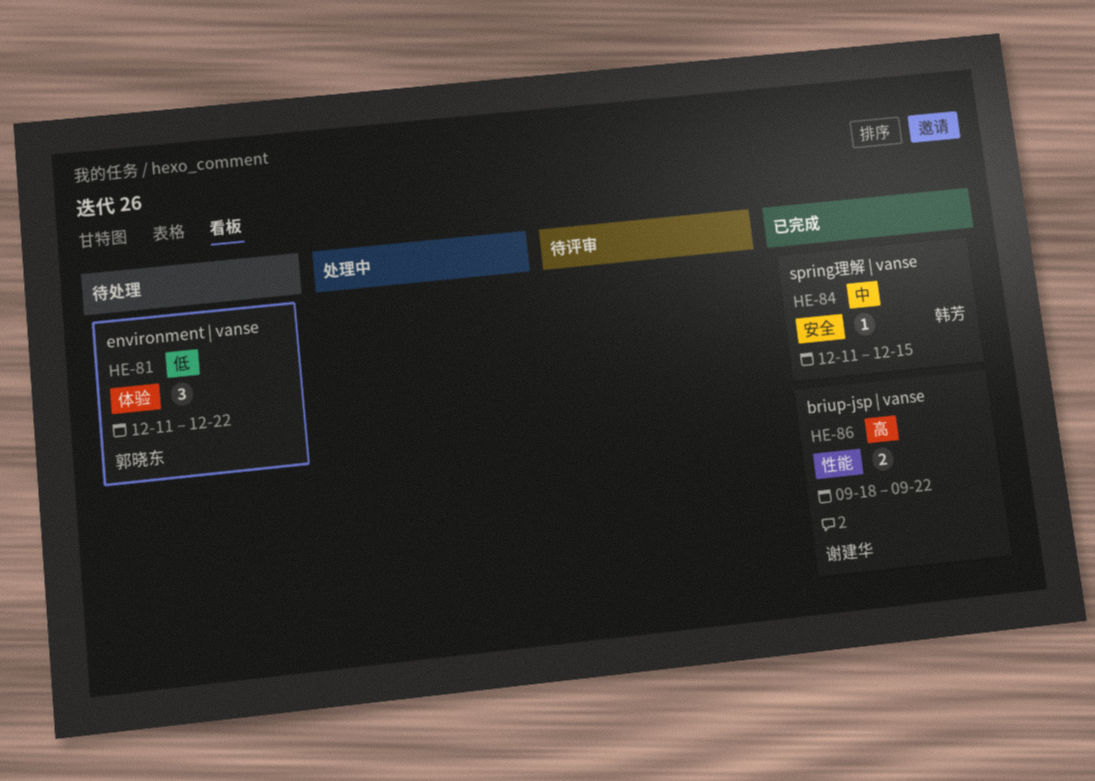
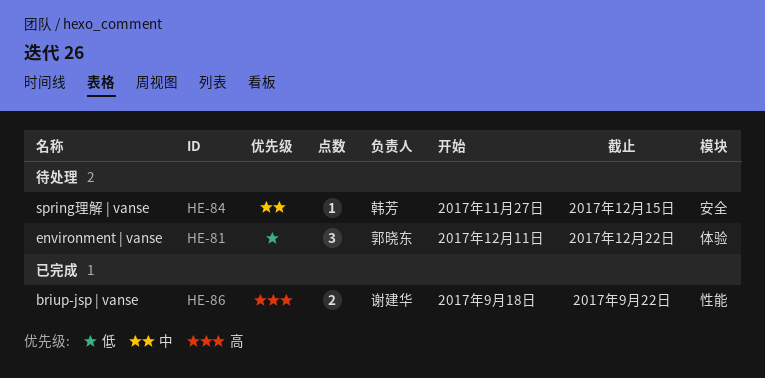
HE-84, status: 已完成 -> 待处理
HE-84, start: Dec 11 -> Nov 27

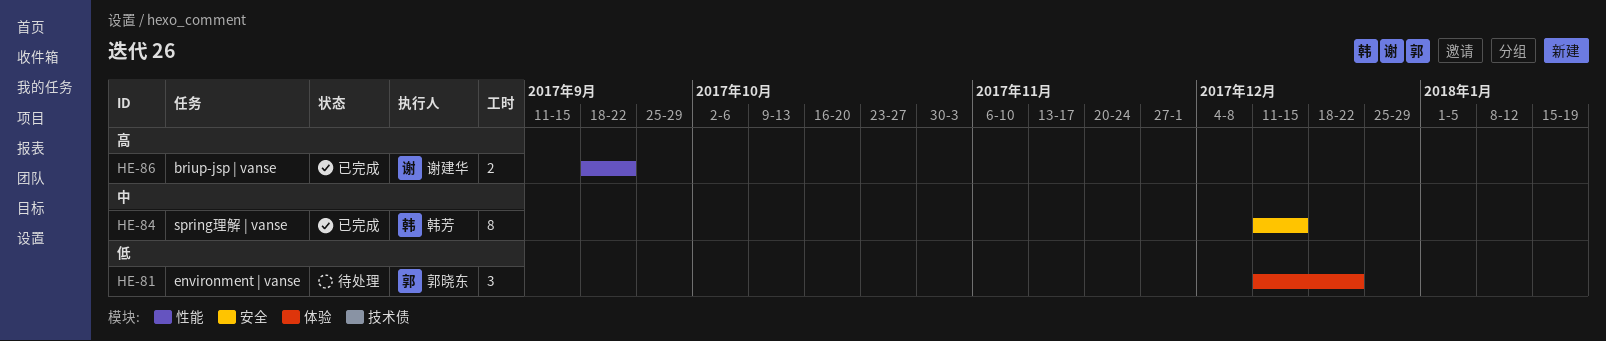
HE-84, status: 待处理 -> 已完成
HE-84, estimate: 1 -> 8
HE-84, start: Nov 27 -> Dec 11

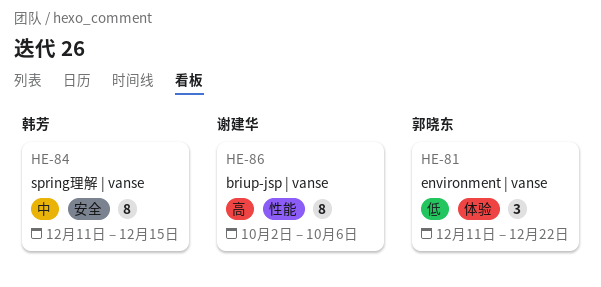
HE-86, estimate: 2 -> 8
HE-86, start: Sep 18 -> Oct 2
HE-86, due: Sep 22 -> Oct 6

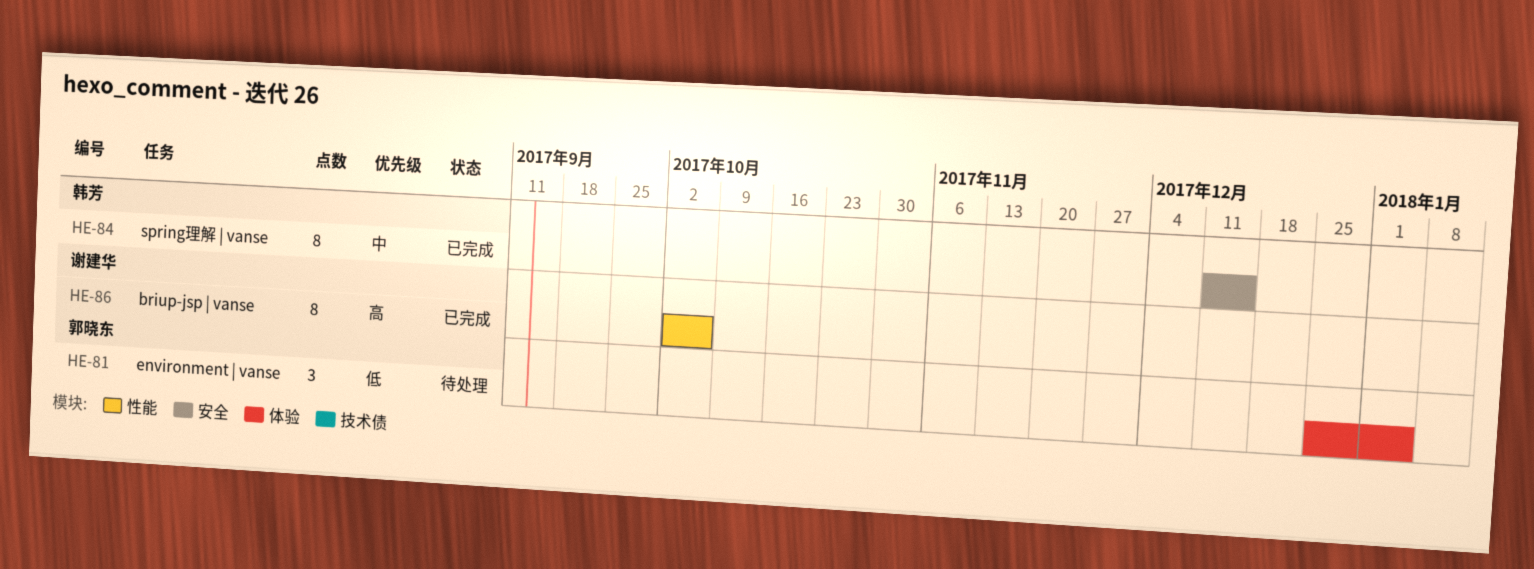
HE-81, start: Dec 11 -> Dec 25
HE-81, due: Dec 22 -> Jan 5

